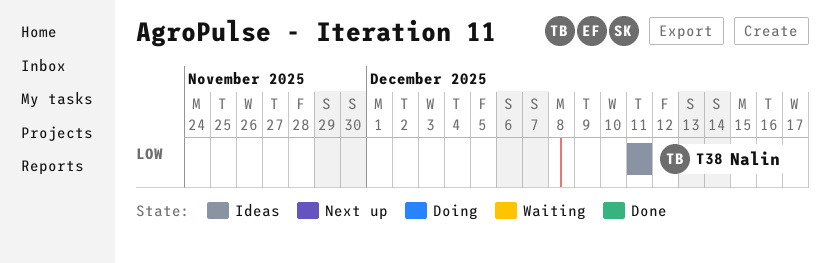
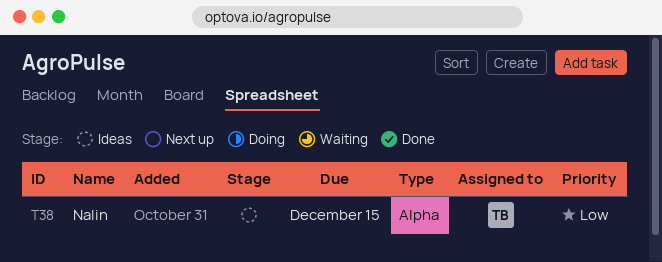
T38, due: Dec 11 -> Dec 15

